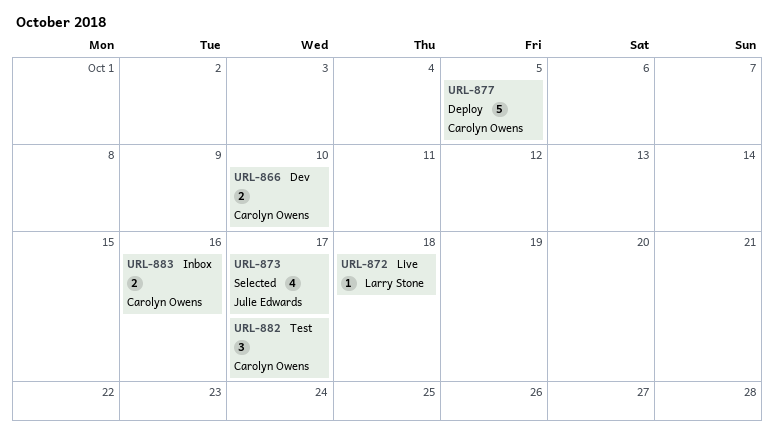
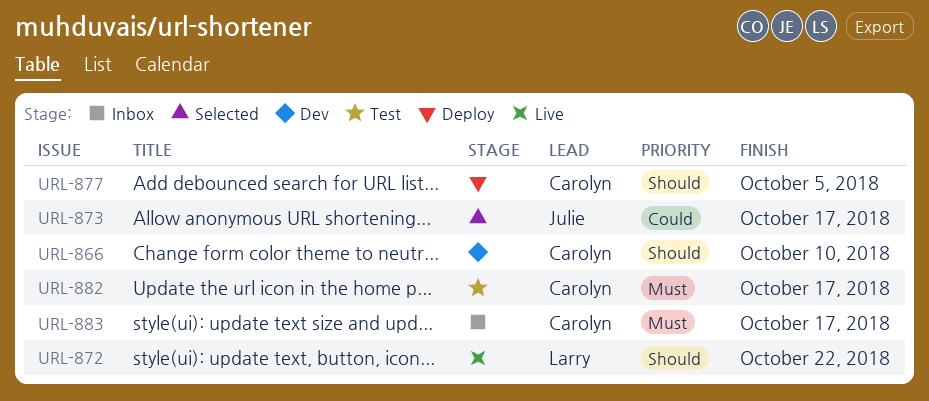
URL-872, due: Oct 18 -> Oct 22
URL-883, due: Oct 16 -> Oct 17

